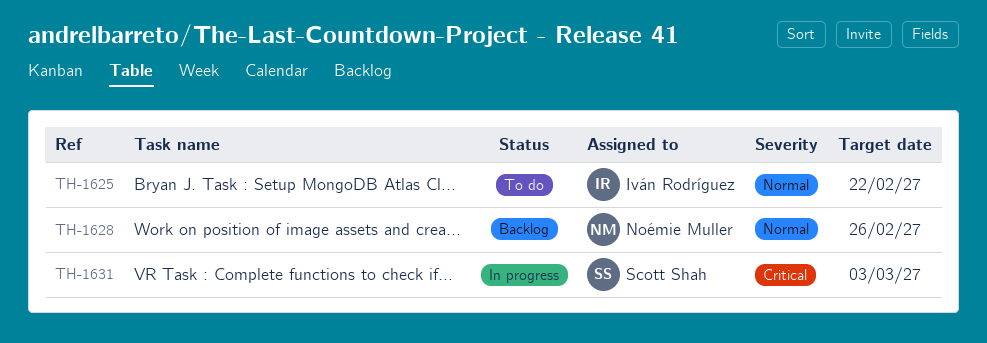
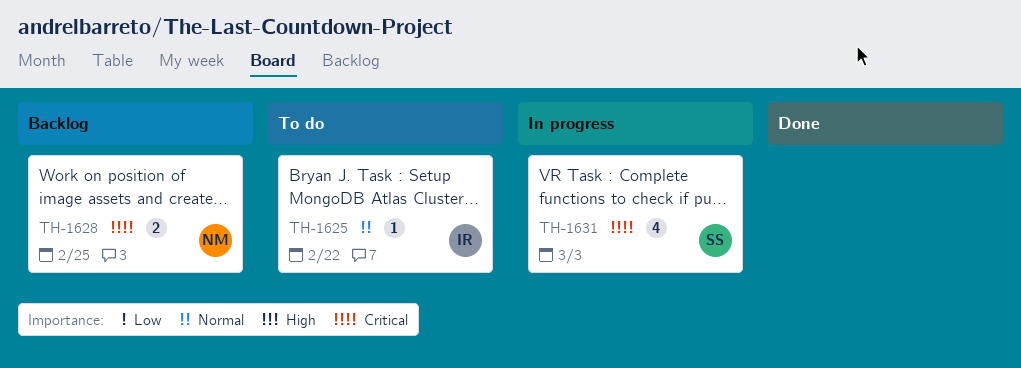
TH-1628, priority: Normal -> Critical
TH-1628, due: Feb 26 -> Feb 25

